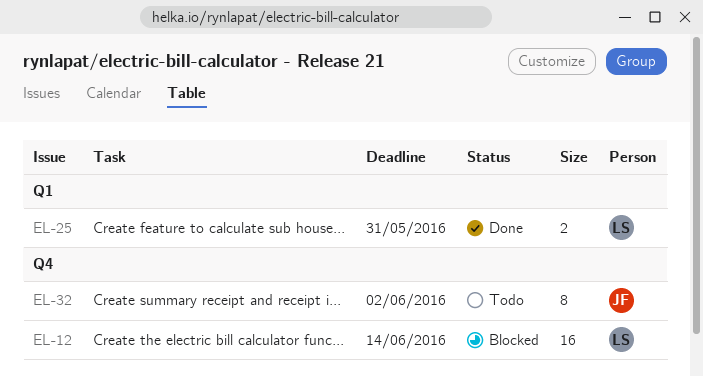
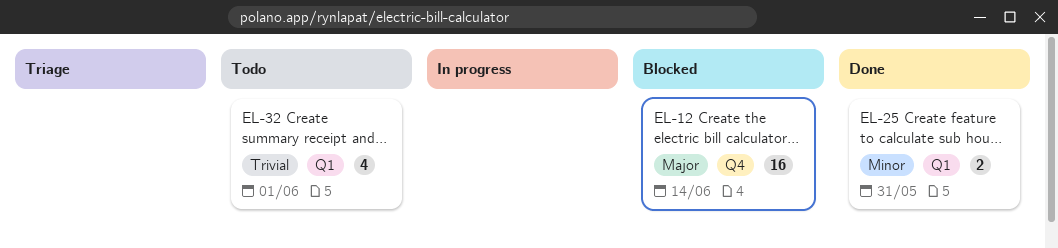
EL-32, label: Q4 -> Q1
EL-32, estimate: 8 -> 4
EL-32, due: Jun 2 -> Jun 1

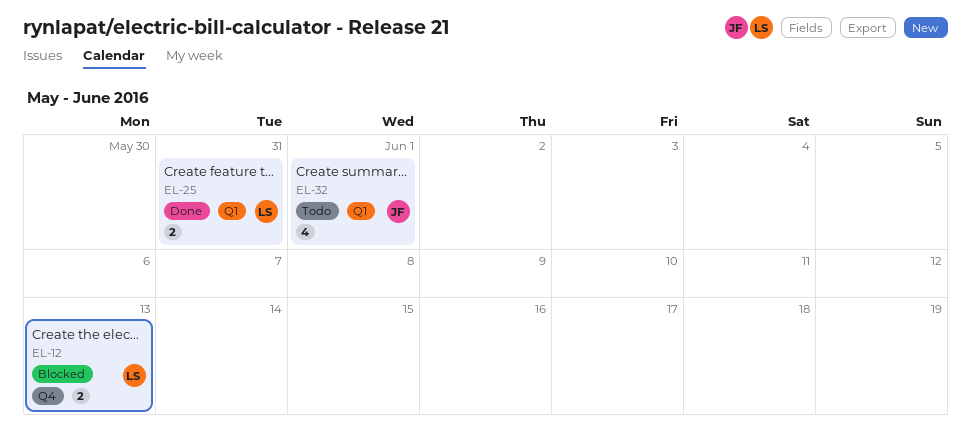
EL-12, estimate: 16 -> 2
EL-12, due: Jun 14 -> Jun 13

